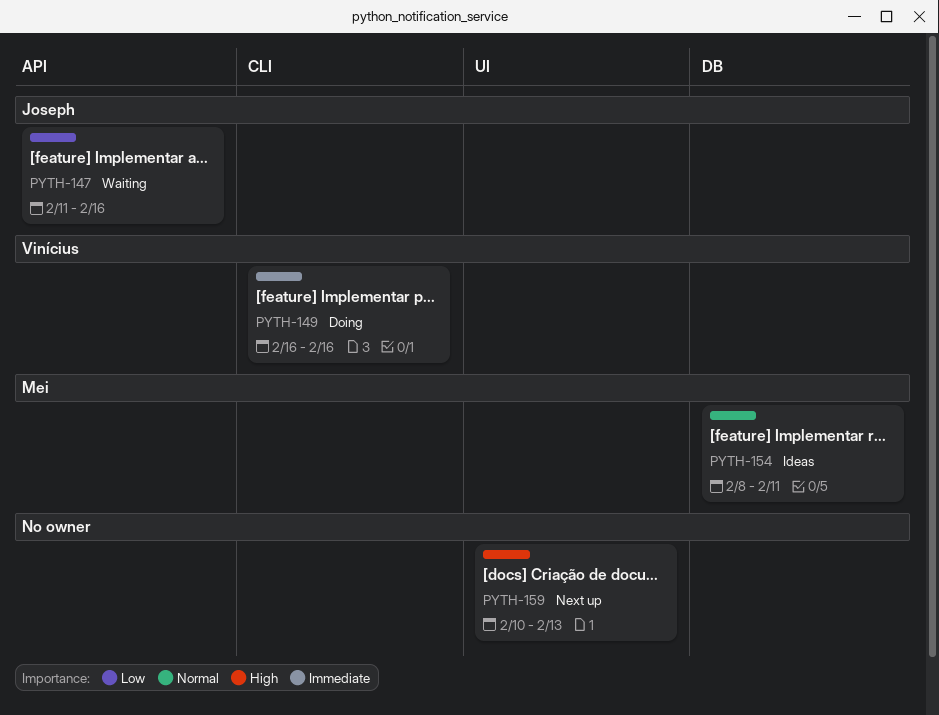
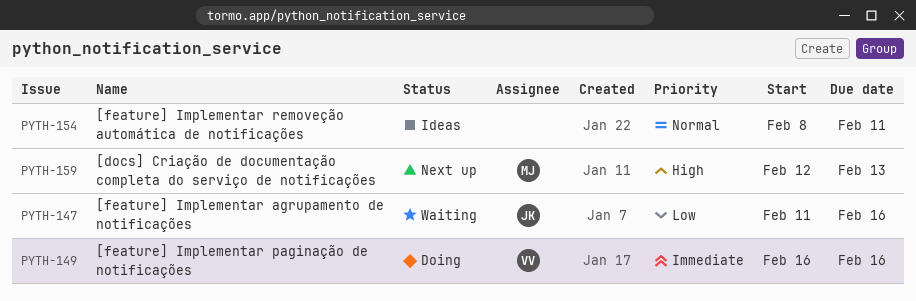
PYTH-154, owner: Mei -> none
PYTH-159, owner: none -> Mei
PYTH-159, start: Feb 10 -> Feb 12

